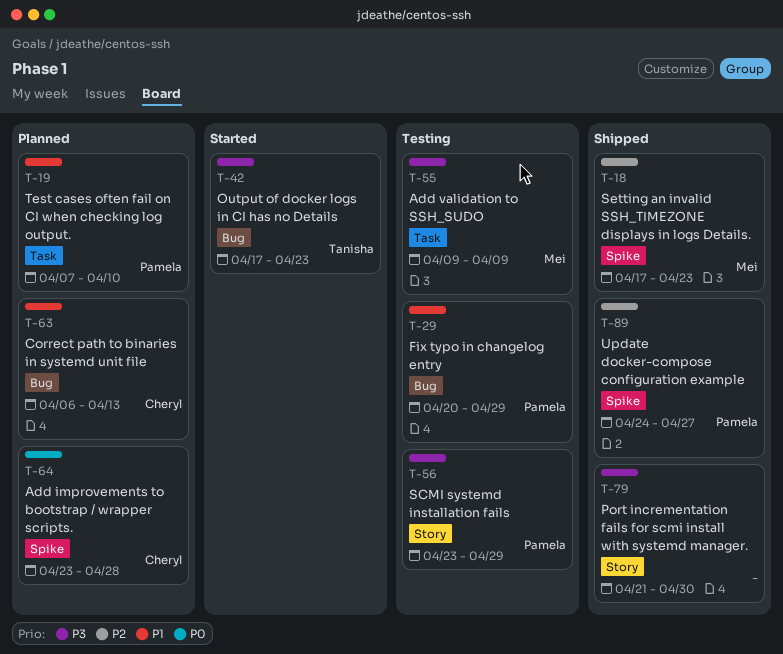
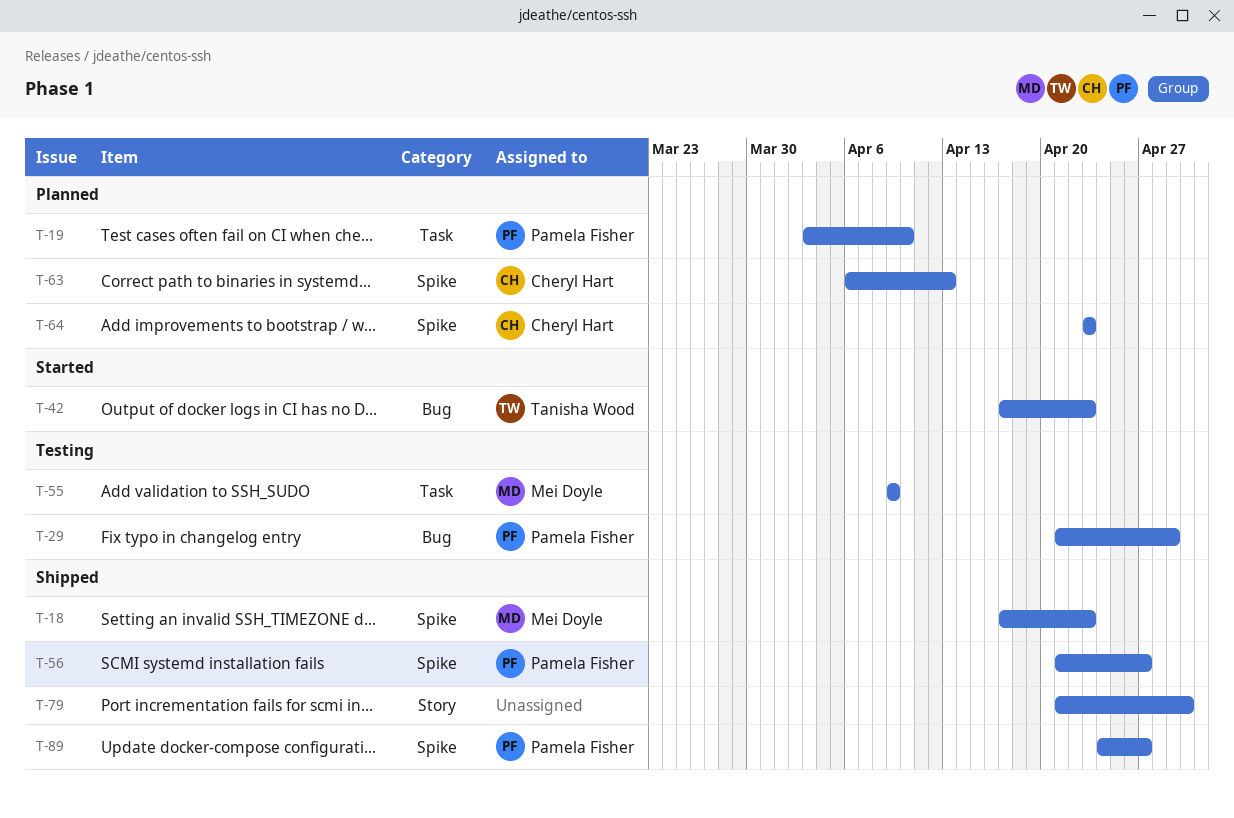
T-19, start: Apr 7 -> Apr 3
T-29, start: Apr 20 -> Apr 21
T-56, status: Testing -> Shipped
T-56, label: Story -> Spike
T-56, start: Apr 23 -> Apr 21
T-56, due: Apr 29 -> Apr 27
T-63, label: Bug -> Spike
T-64, due: Apr 28 -> Apr 23

